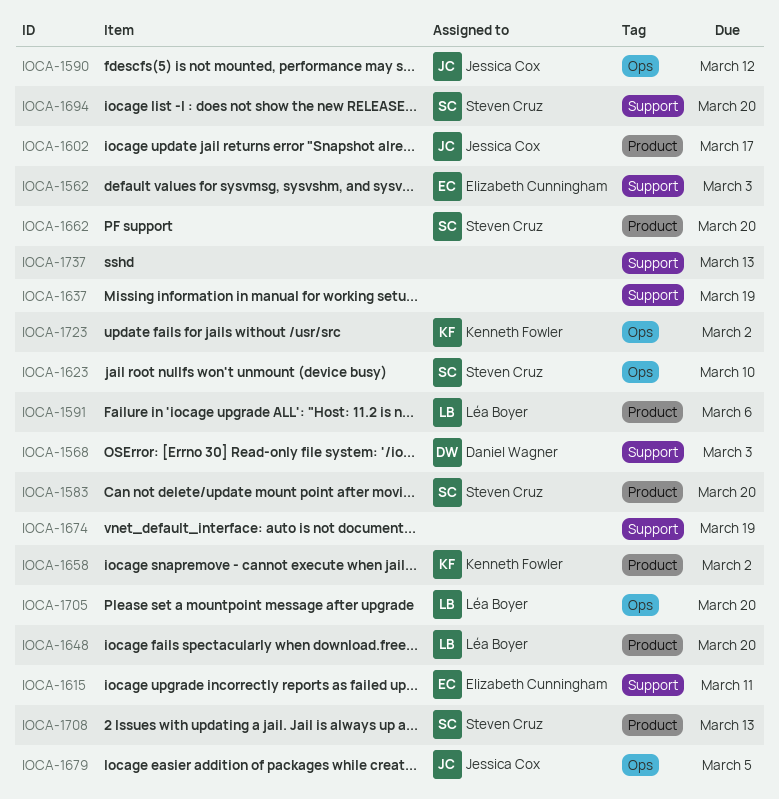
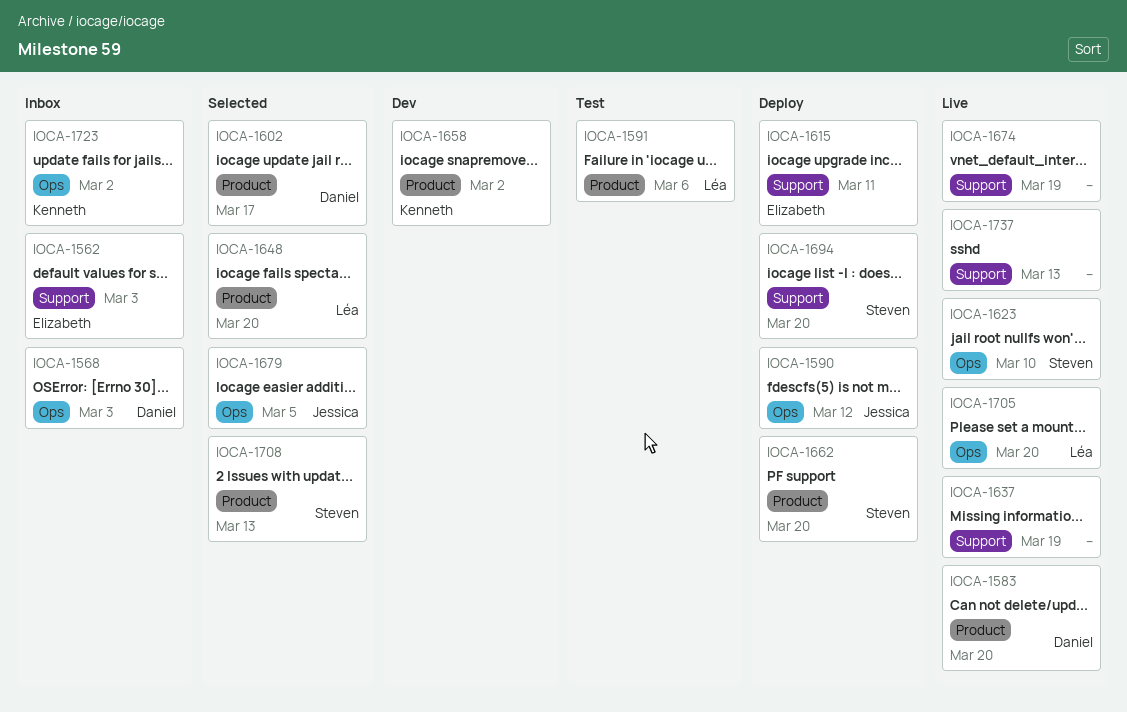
IOCA-1568, label: Support -> Ops
IOCA-1583, owner: Steven Cruz -> Daniel Wagner
IOCA-1602, owner: Jessica Cox -> Daniel Wagner

